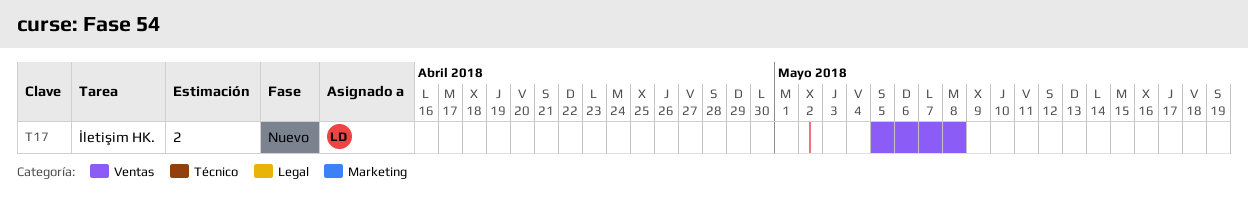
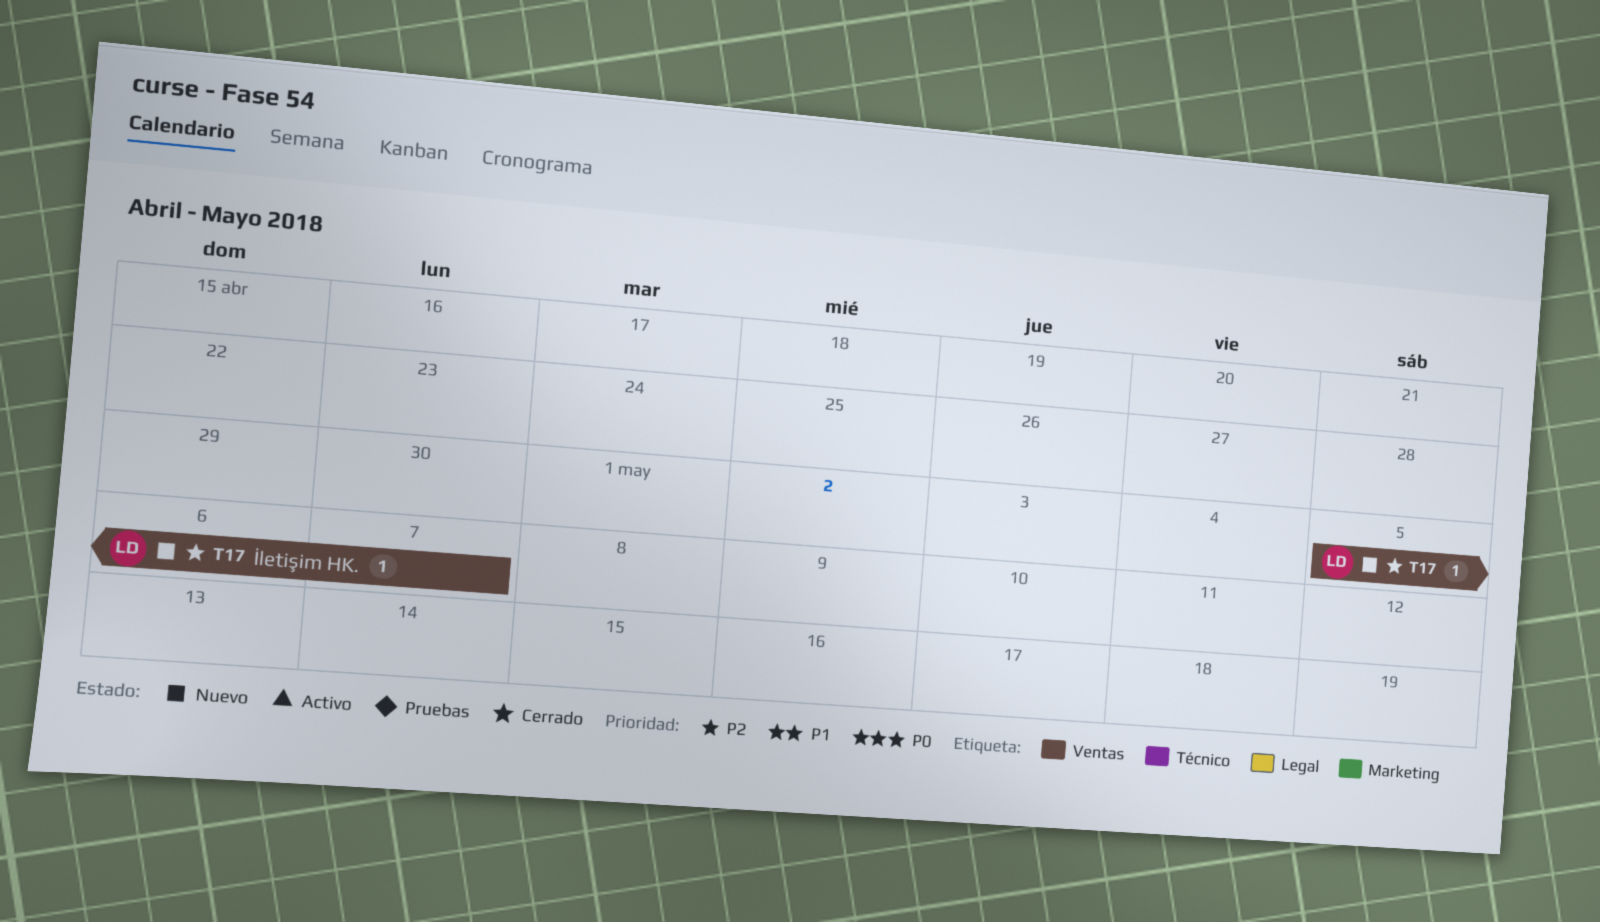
T17, estimate: 2 -> 1
T17, due: May 8 -> May 7

